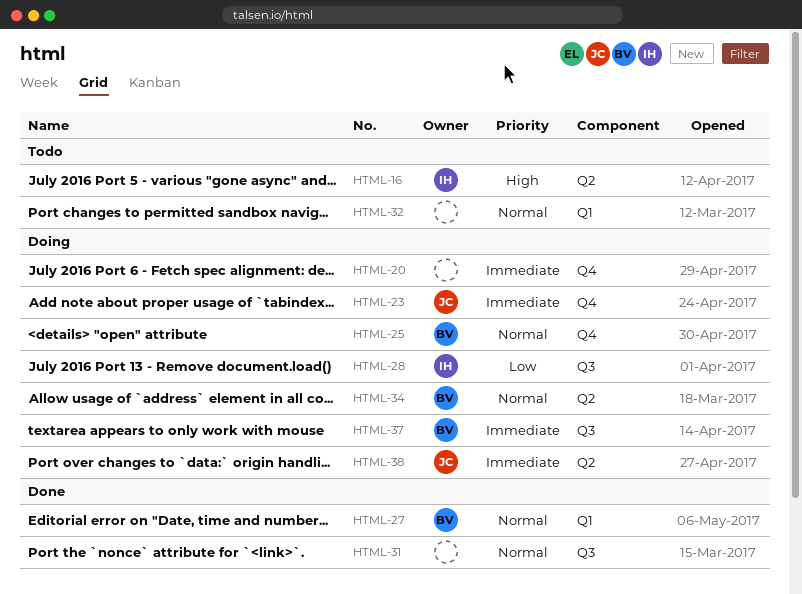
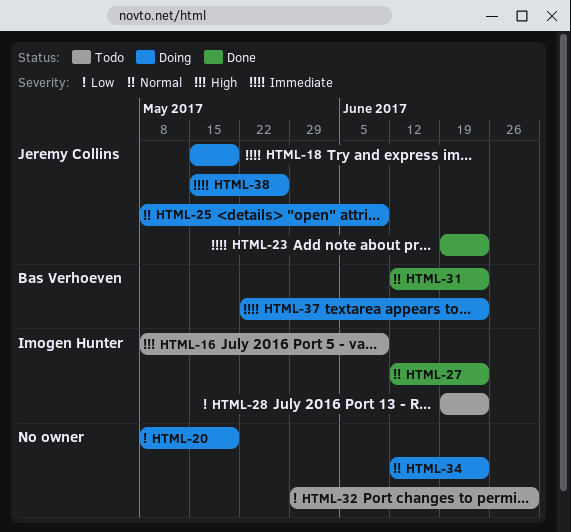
HTML-18: none -> present
HTML-20, priority: Immediate -> Low
HTML-23, status: Doing -> Done
HTML-25, owner: Bas Verhoeven -> Jeremy Collins
HTML-27, owner: Bas Verhoeven -> Imogen Hunter
HTML-28, status: Doing -> Todo
HTML-31, owner: none -> Bas Verhoeven
HTML-32, priority: Normal -> Low
HTML-34, owner: Bas Verhoeven -> none

